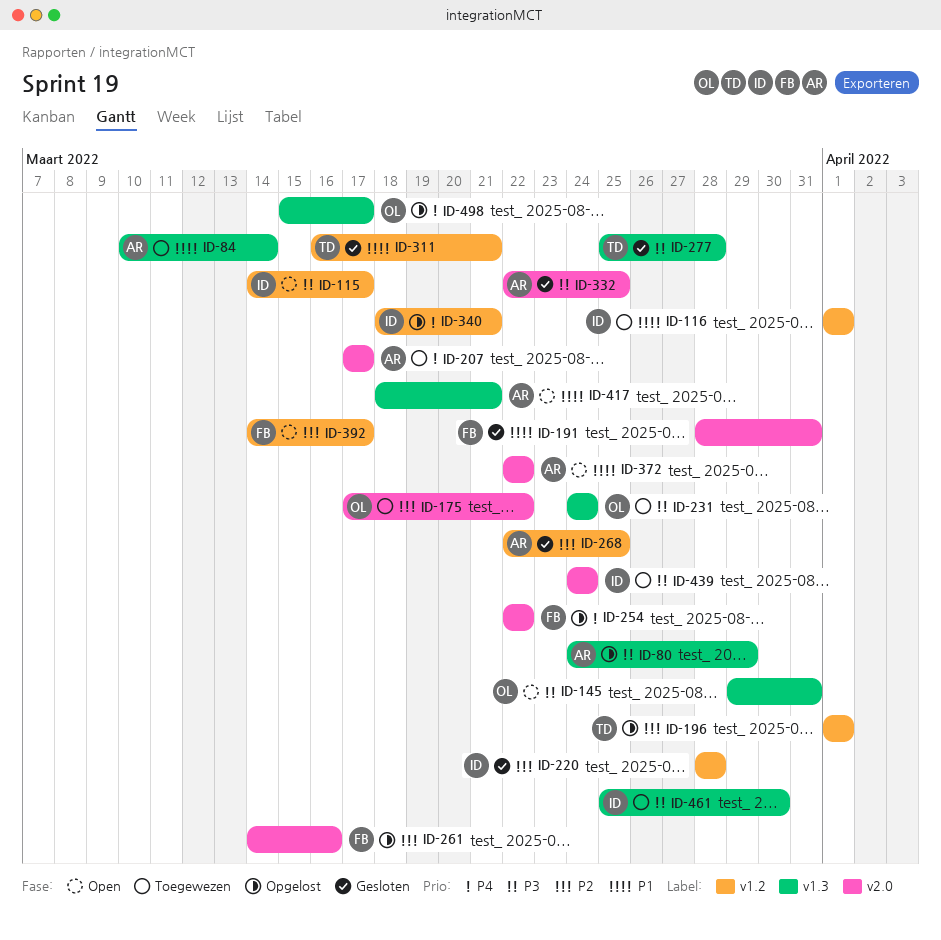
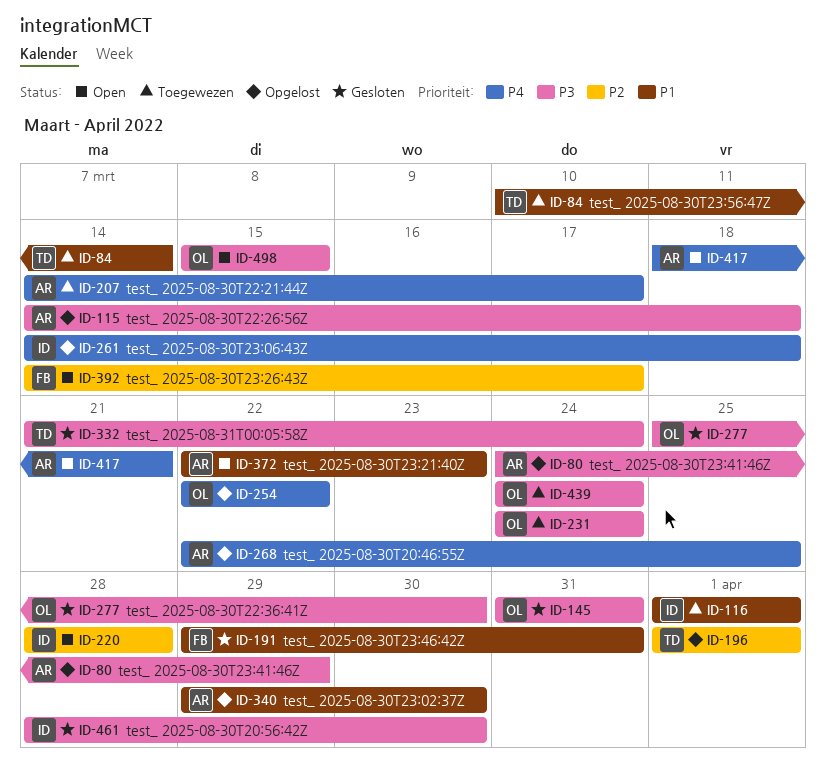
ID-84, owner: AR -> TD
ID-115, status: Open -> Opgelost
ID-115, owner: ID -> AR
ID-115, due: Mar 17 -> Mar 18
ID-145, status: Open -> Gesloten
ID-145, start: Mar 29 -> Mar 31
ID-175: present -> none
ID-191, start: Mar 28 -> Mar 29
ID-207, start: Mar 17 -> Mar 14
ID-220, status: Gesloten -> Open
ID-254, owner: FB -> OL
ID-261, owner: FB -> ID
ID-261, priority: P2 -> P4
ID-261, due: Mar 16 -> Mar 18
ID-268, status: Gesloten -> Opgelost
ID-268, priority: P2 -> P4
ID-277, owner: TD -> OL
ID-277, due: Mar 28 -> Mar 30
ID-311: present -> none
ID-332, owner: AR -> TD
ID-332, start: Mar 22 -> Mar 21
ID-332, due: Mar 25 -> Mar 24
ID-340, owner: ID -> AR
ID-340, priority: P4 -> P1
ID-340, start: Mar 18 -> Mar 29
ID-340, due: Mar 21 -> Mar 30
ID-372, due: Mar 22 -> Mar 23
ID-417, priority: P1 -> P4
ID-439, owner: ID -> OL
ID-461, status: Toegewezen -> Gesloten
ID-461, start: Mar 25 -> Mar 28
ID-498, status: Opgelost -> Open
ID-498, priority: P4 -> P3
ID-498, due: Mar 17 -> Mar 15

